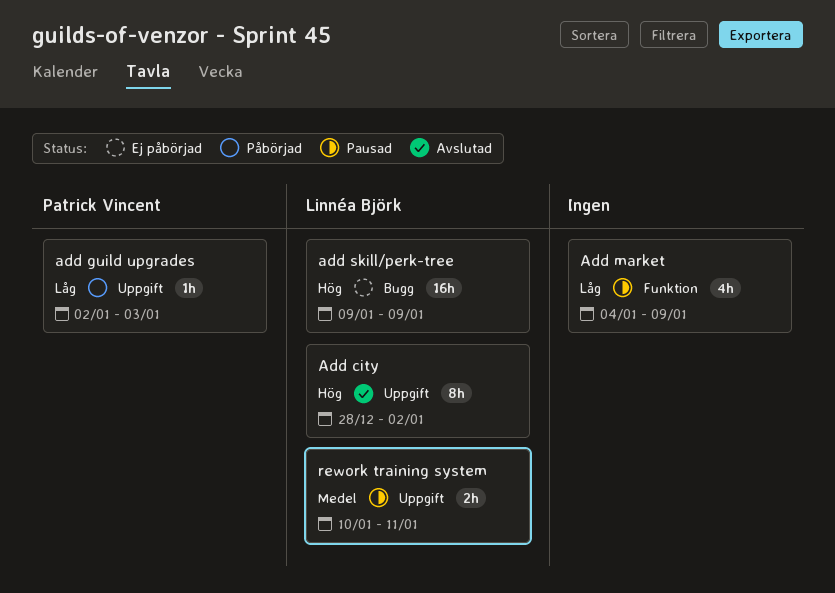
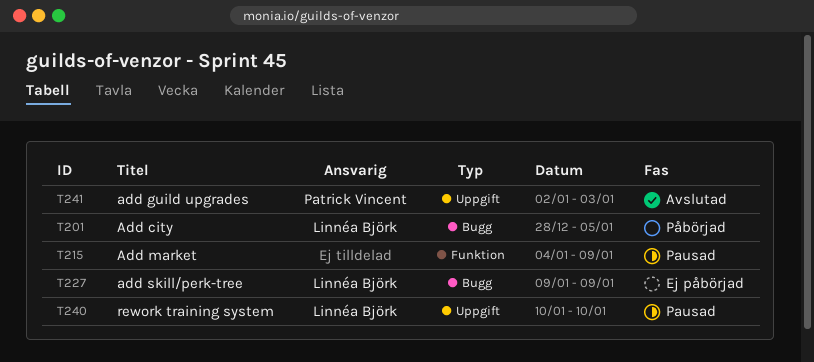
Add city, status: Avslutad -> Påbörjad
Add city, label: Uppgift -> Bugg
Add city, due: Jan 2 -> Jan 5
add guild upgrades, status: Påbörjad -> Avslutad
rework training system, due: Jan 11 -> Jan 10

